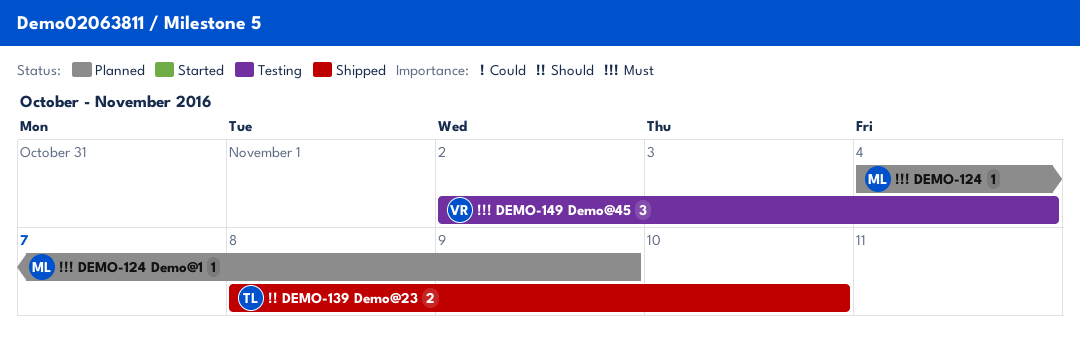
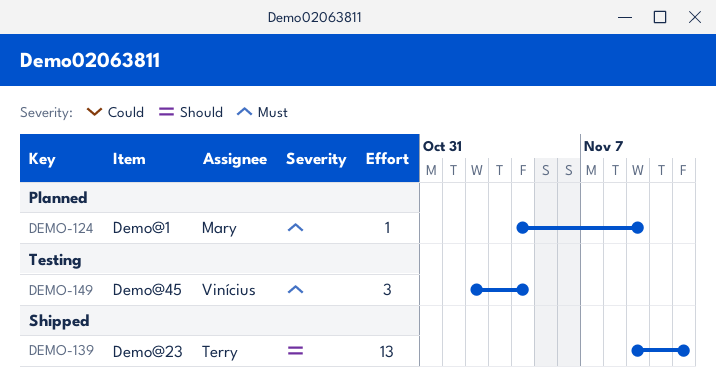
DEMO-139, estimate: 2 -> 13
DEMO-139, start: Nov 8 -> Nov 9
DEMO-139, due: Nov 10 -> Nov 11

